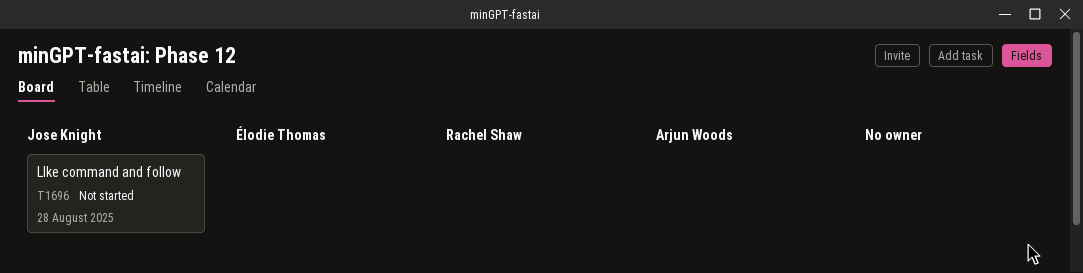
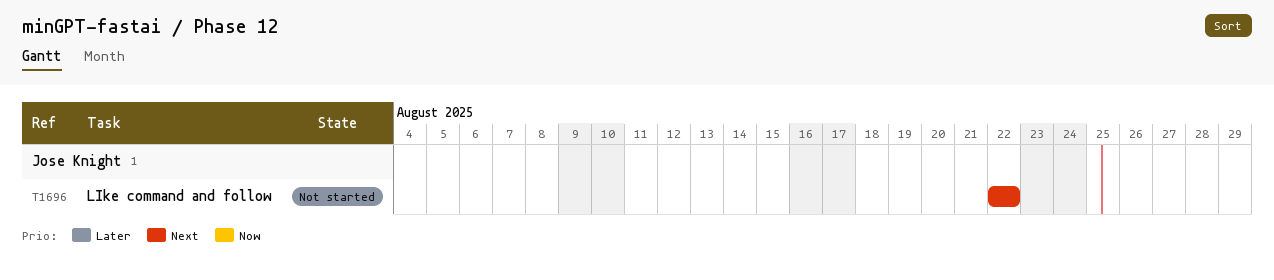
T1696, due: Aug 28 -> Aug 22

